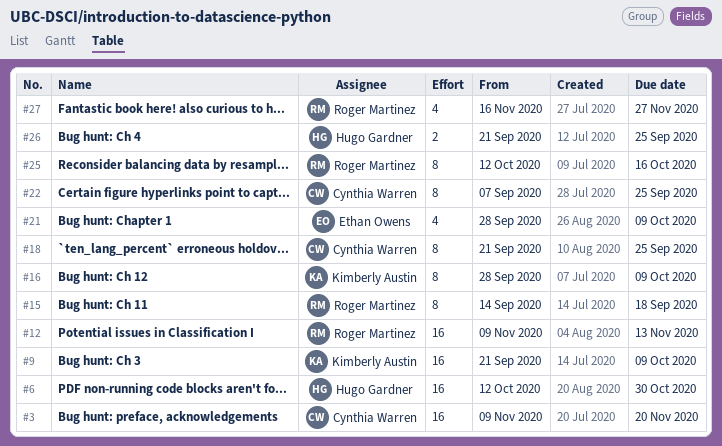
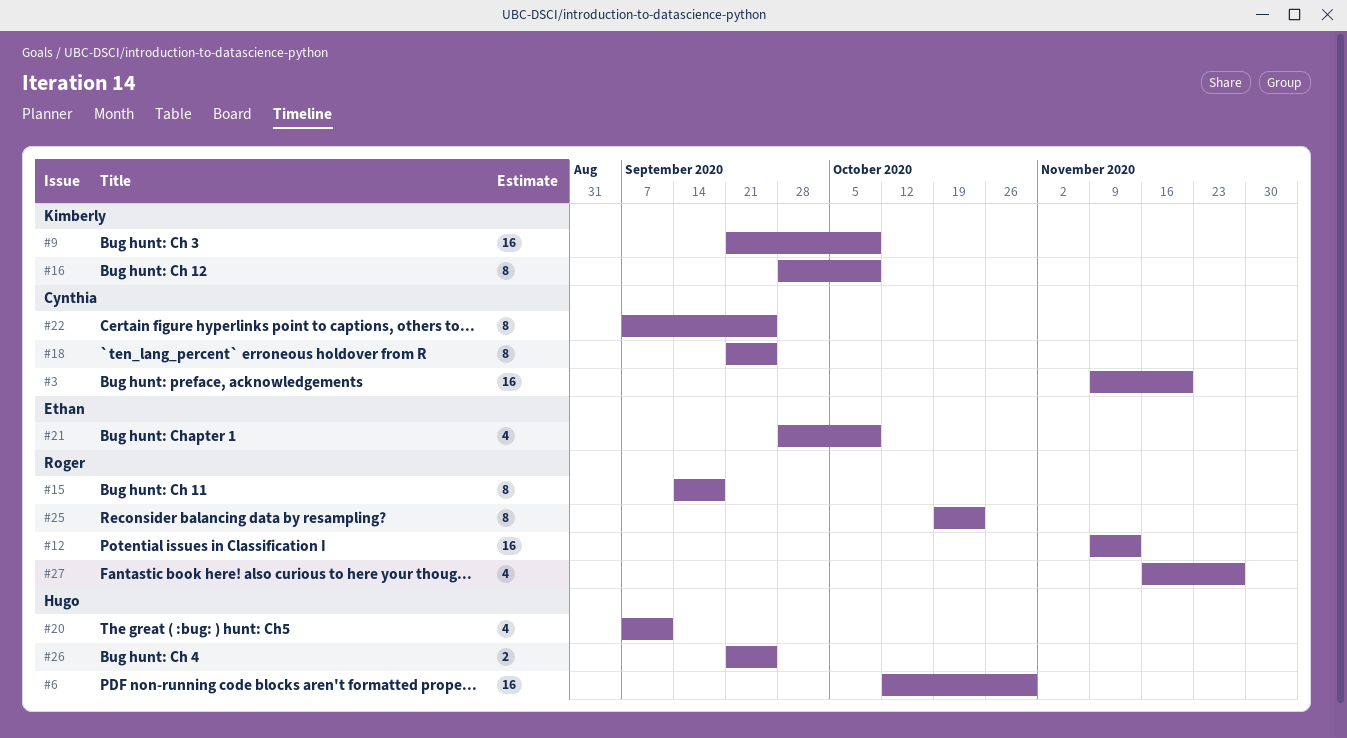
#20: none -> present
#25, start: Oct 12 -> Oct 19
#25, due: Oct 16 -> Oct 23

